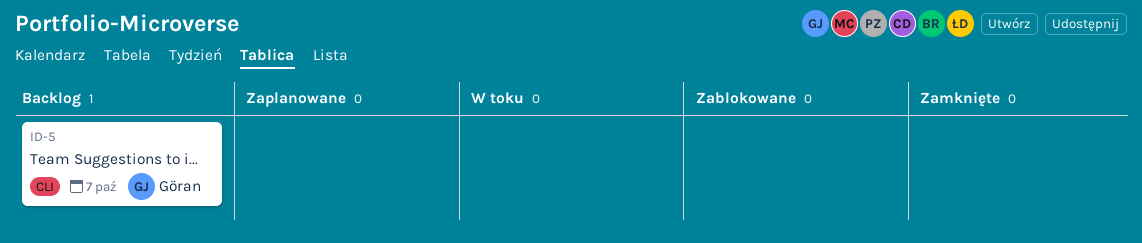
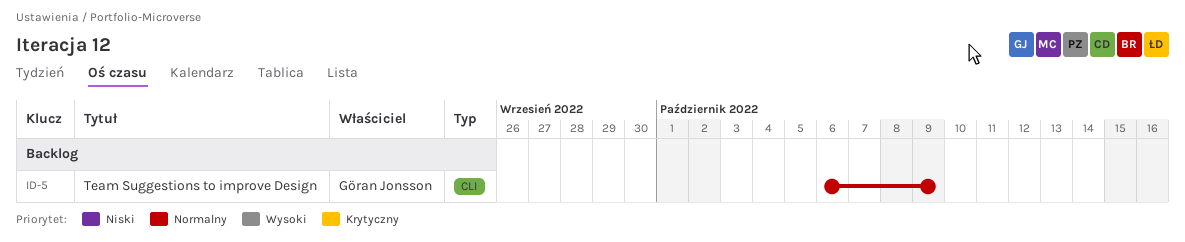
ID-5, due: Oct 7 -> Oct 9

